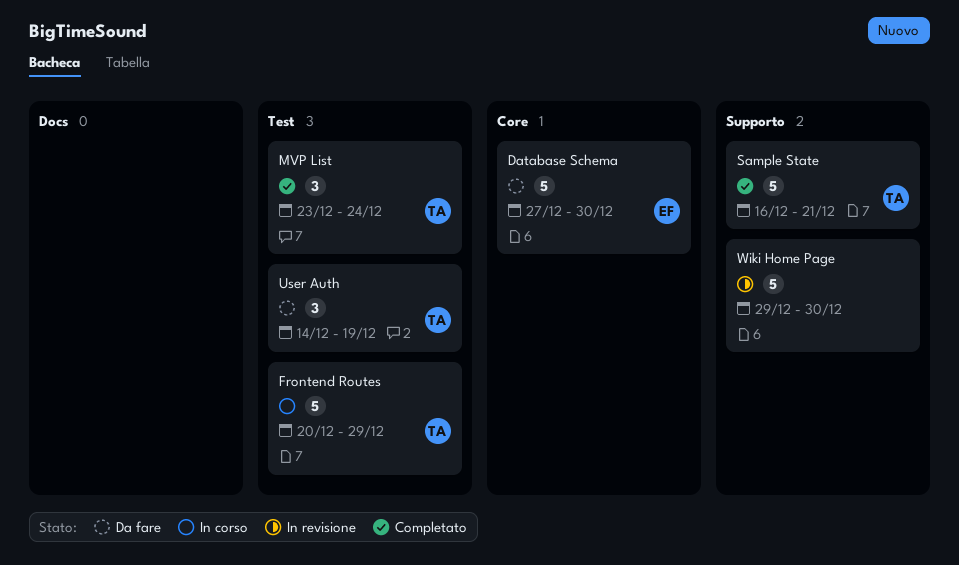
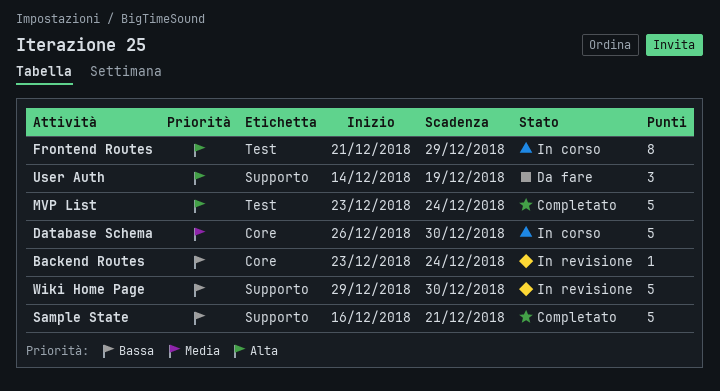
Backend Routes: none -> present
Database Schema, status: Da fare -> In corso
Database Schema, start: Dec 27 -> Dec 26
Frontend Routes, estimate: 5 -> 8
Frontend Routes, start: Dec 20 -> Dec 21
MVP List, estimate: 3 -> 5
User Auth, label: Test -> Supporto

